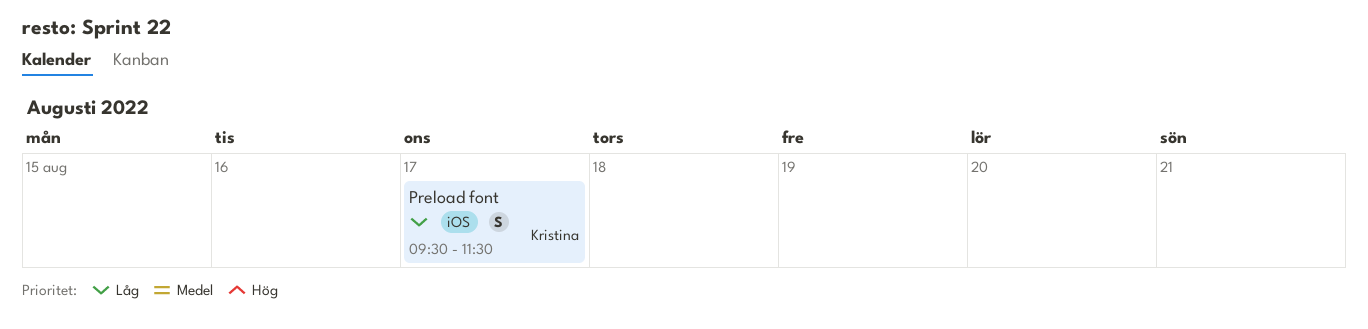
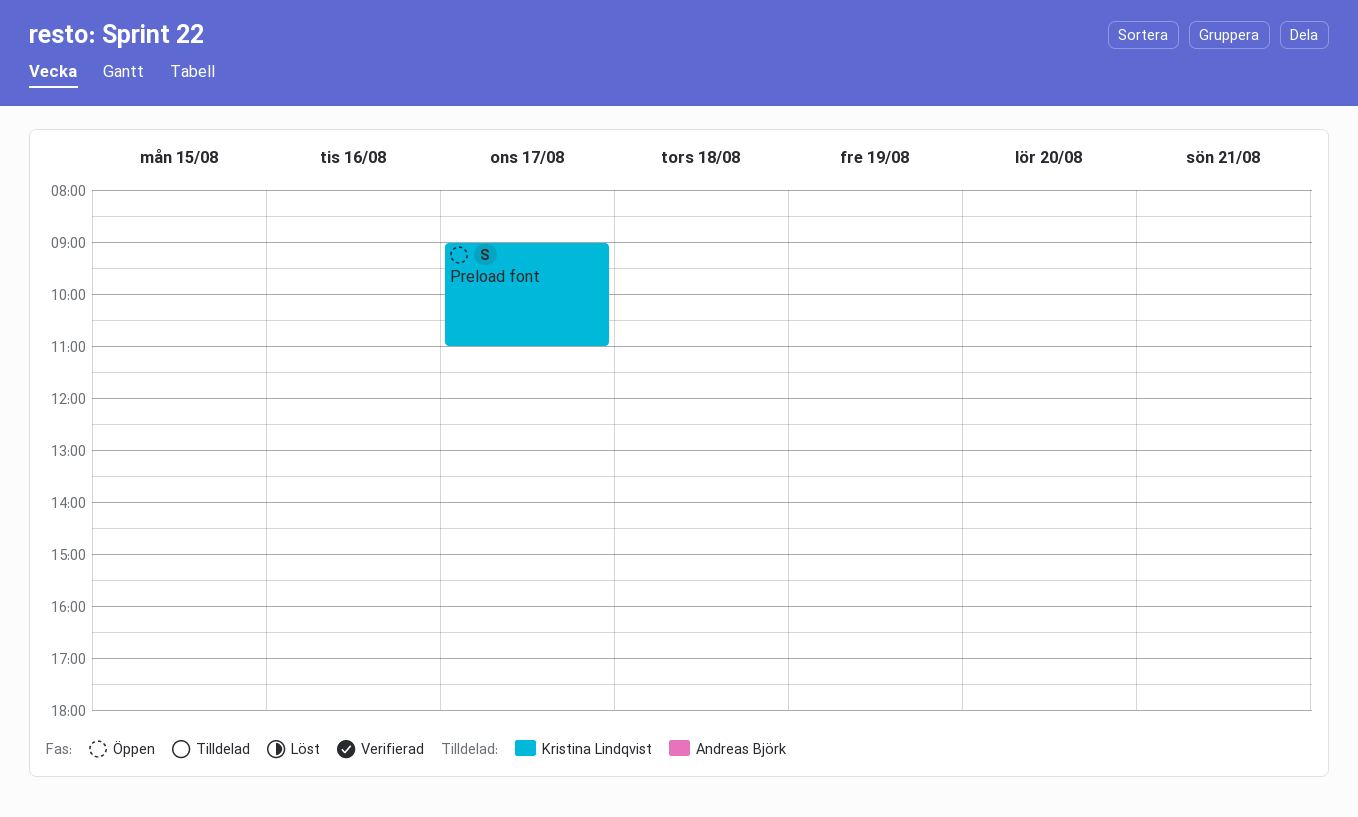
Preload font, begins: 09:30 -> 09:00
Preload font, ends: 11:30 -> 11:00

